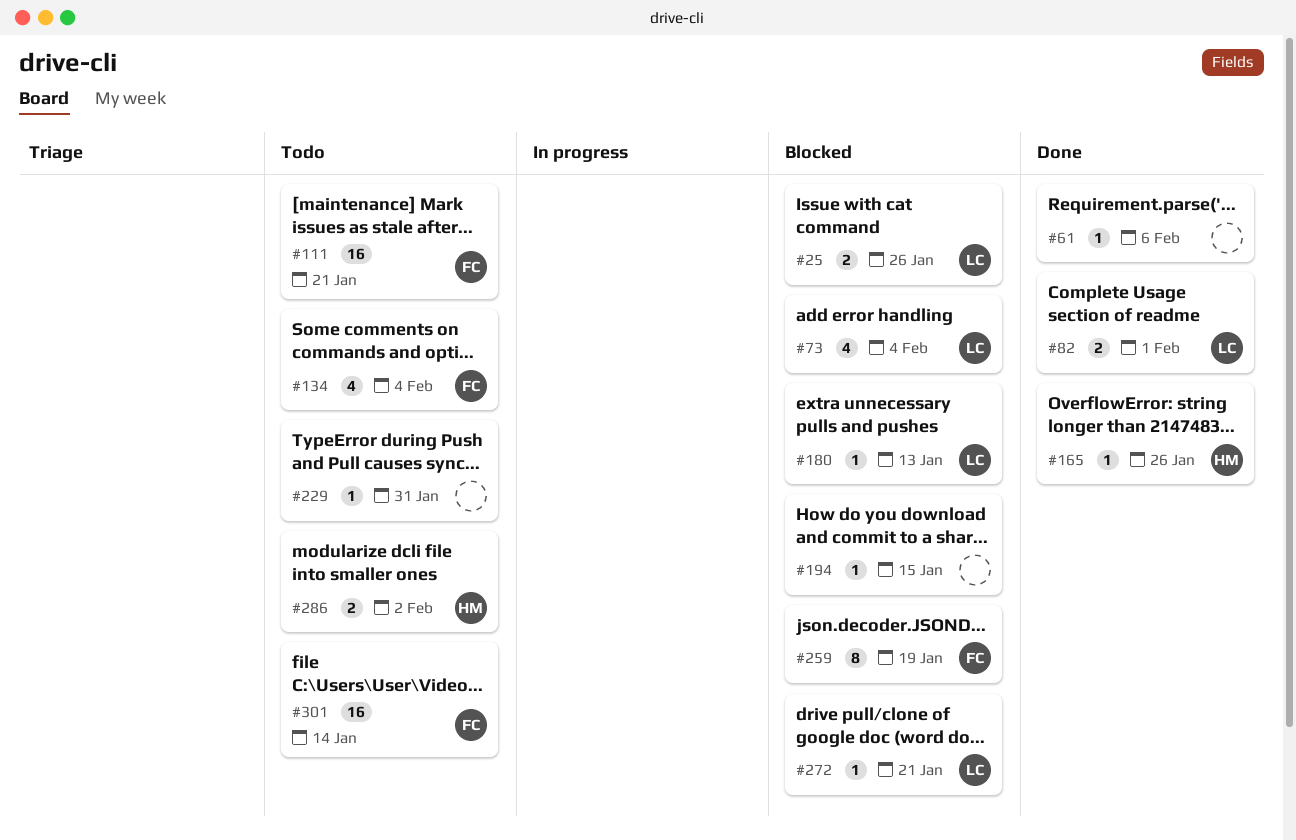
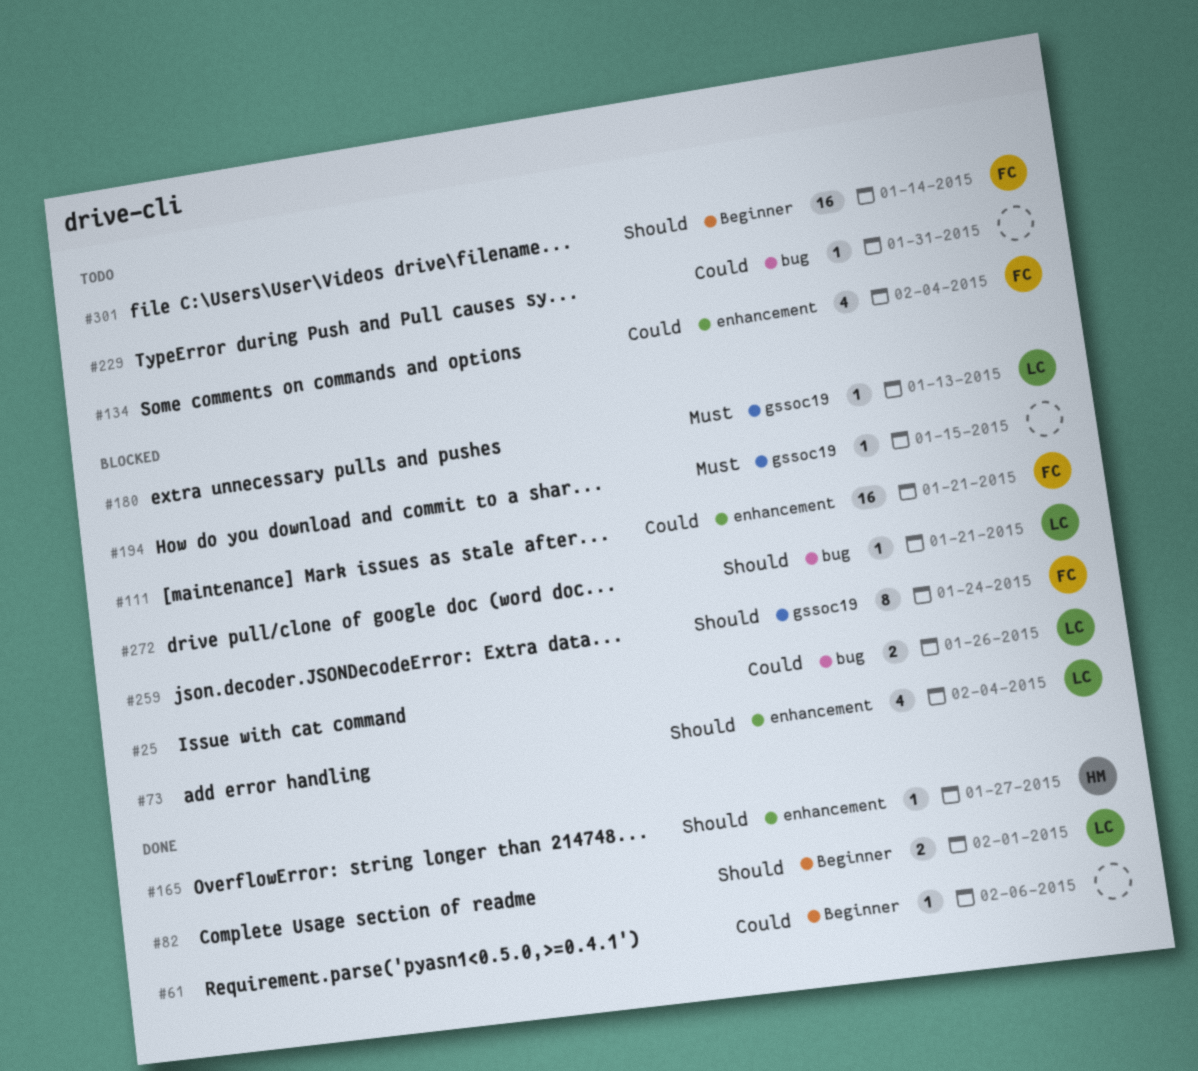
#111, status: Todo -> Blocked
#165, due: Jan 26 -> Jan 27
#259, due: Jan 19 -> Jan 24
#286: present -> none

